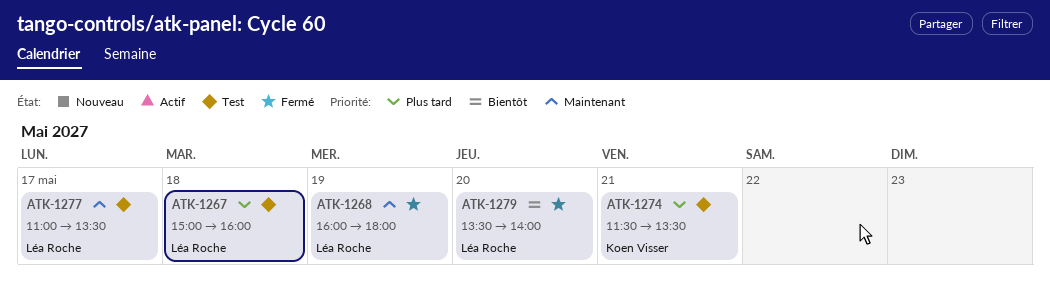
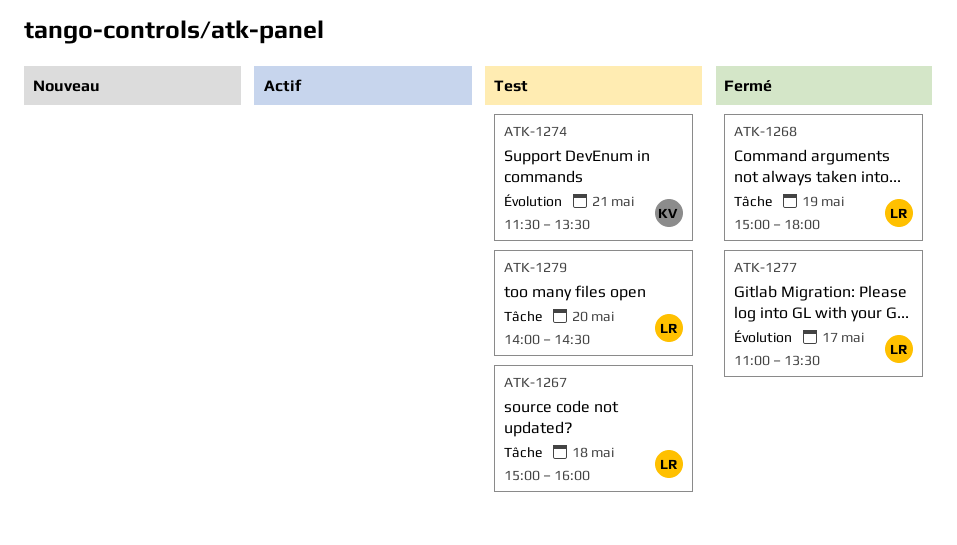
ATK-1268, begins: 16:00 -> 15:00
ATK-1277, status: Test -> Fermé
ATK-1279, status: Fermé -> Test
ATK-1279, begins: 13:30 -> 14:00
ATK-1279, ends: 14:00 -> 14:30

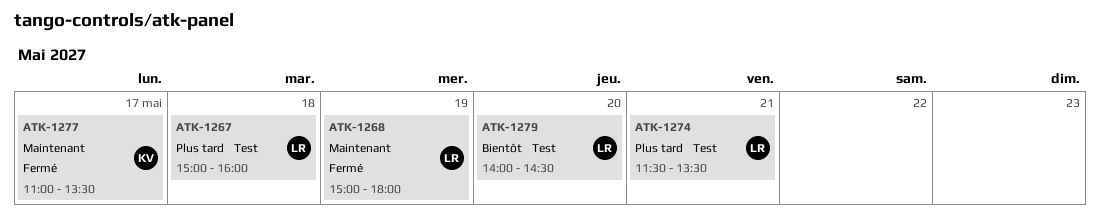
ATK-1274, owner: KV -> LR
ATK-1277, owner: LR -> KV

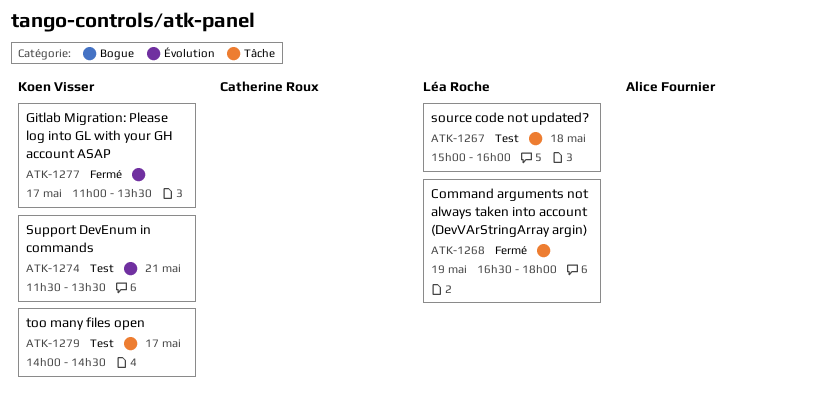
ATK-1268, begins: 15:00 -> 16:30
ATK-1274, owner: Léa Roche -> Koen Visser
ATK-1279, owner: Léa Roche -> Koen Visser
ATK-1279, day: May 20 -> May 17

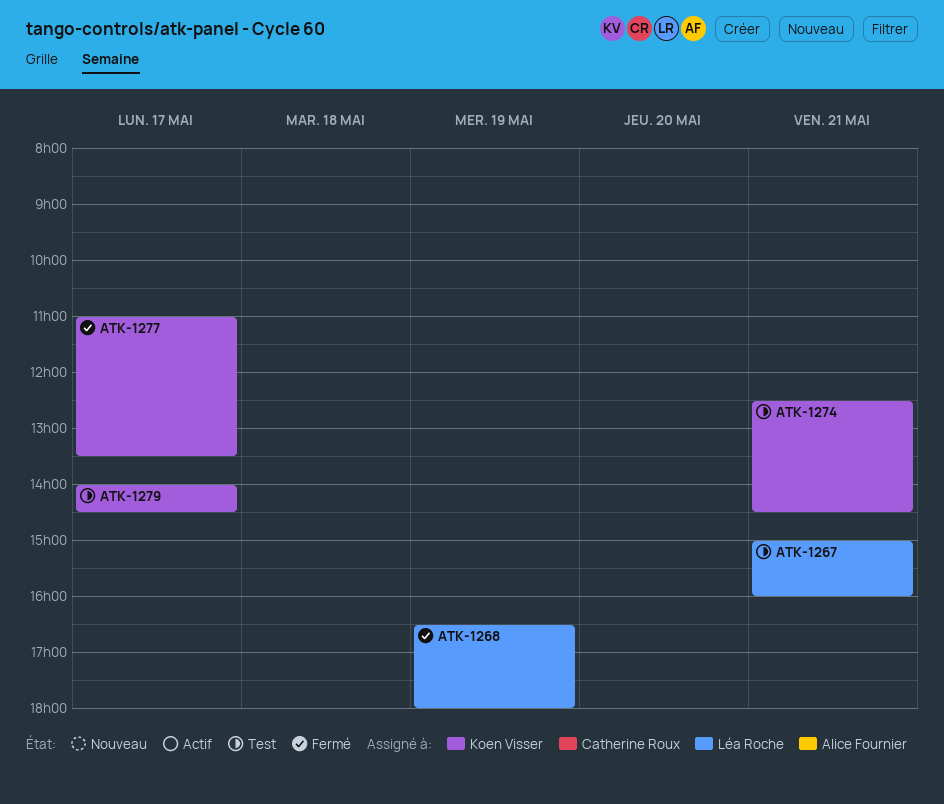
ATK-1267, day: May 18 -> May 21
ATK-1274, begins: 11:30 -> 12:30
ATK-1274, ends: 13:30 -> 14:30

